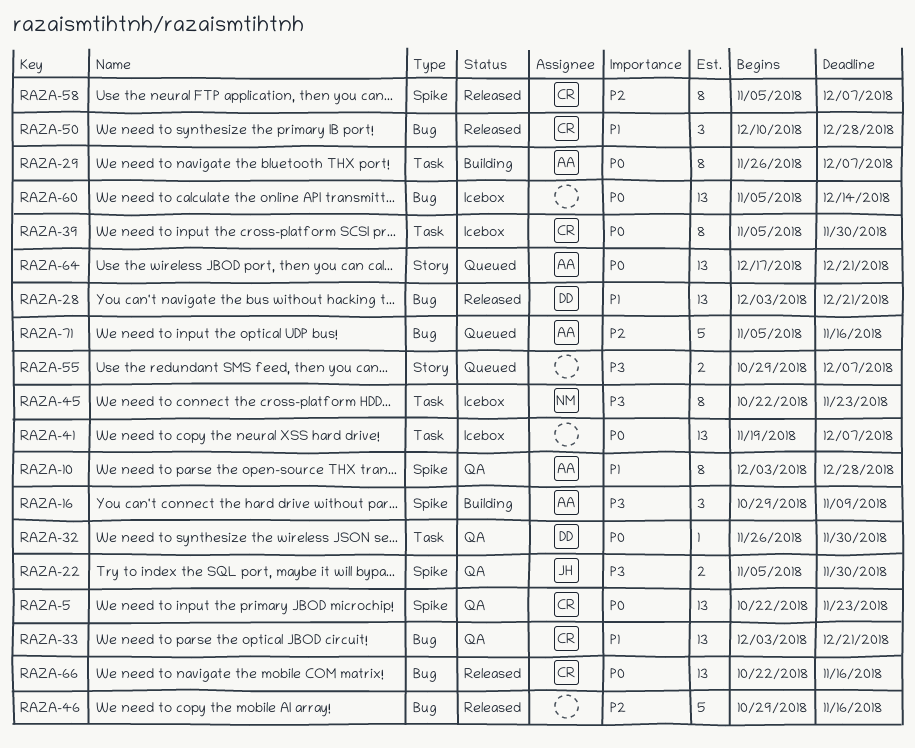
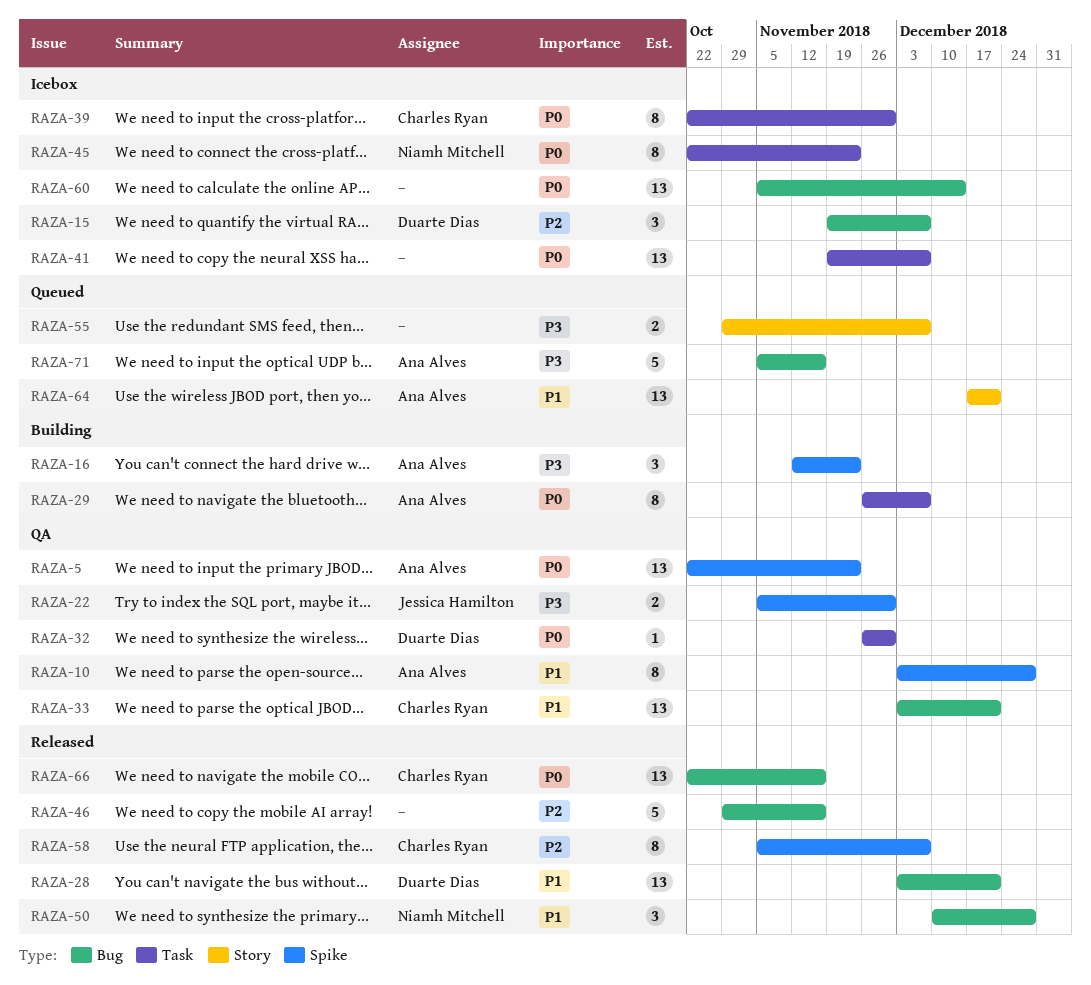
RAZA-5, owner: Charles Ryan -> Ana Alves
RAZA-15: none -> present
RAZA-16, start: Oct 29 -> Nov 12
RAZA-16, due: Nov 9 -> Nov 23
RAZA-39, start: Nov 5 -> Oct 22
RAZA-45, priority: P3 -> P0
RAZA-50, owner: Charles Ryan -> Niamh Mitchell
RAZA-64, priority: P0 -> P1
RAZA-71, priority: P2 -> P3

